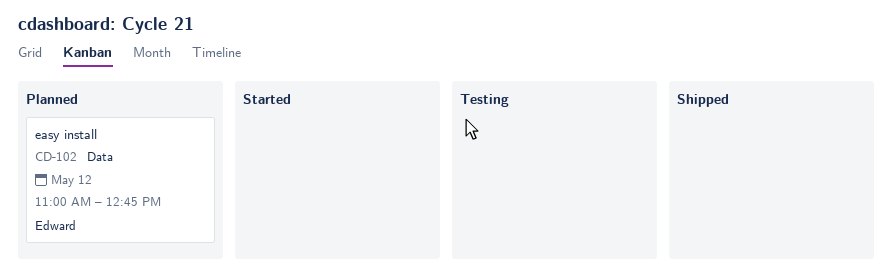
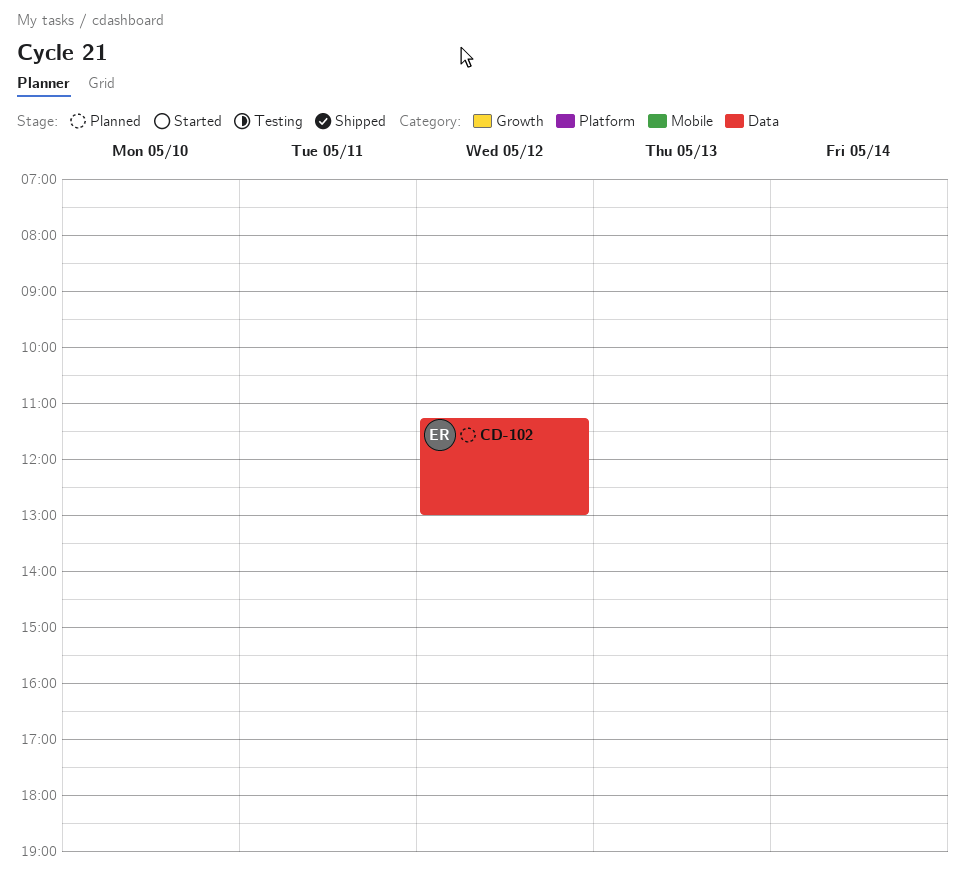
CD-102, begins: 11:00 -> 11:15
CD-102, ends: 12:45 -> 13:00

